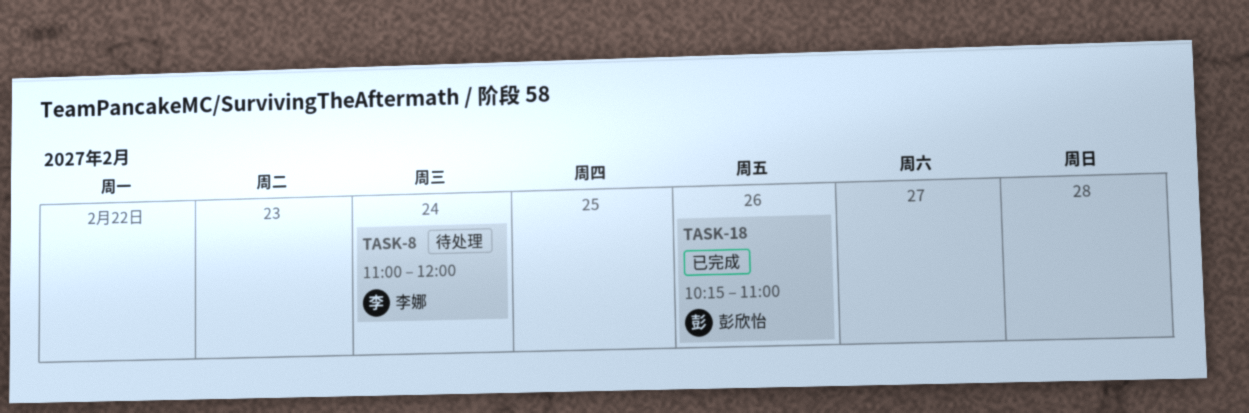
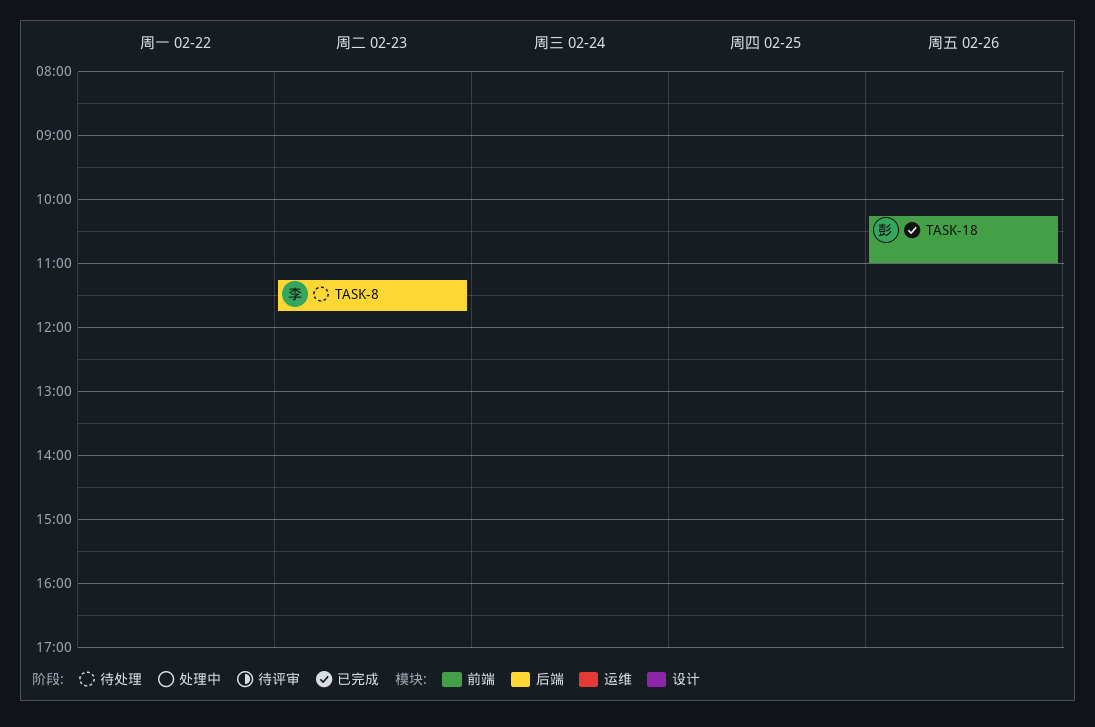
TASK-8, day: Feb 24 -> Feb 23
TASK-8, begins: 11:00 -> 11:15
TASK-8, ends: 12:00 -> 11:45

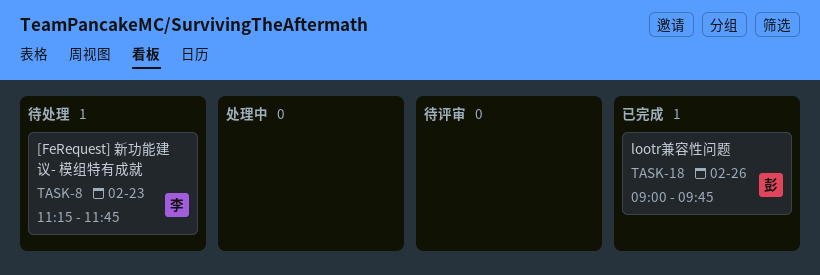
TASK-18, begins: 10:15 -> 09:00
TASK-18, ends: 11:00 -> 09:45

